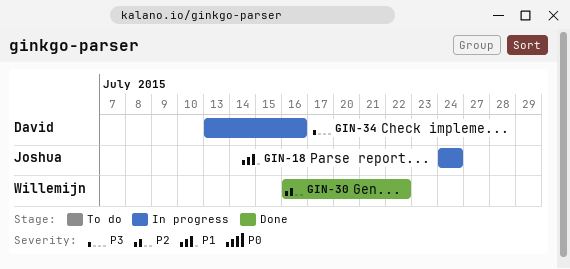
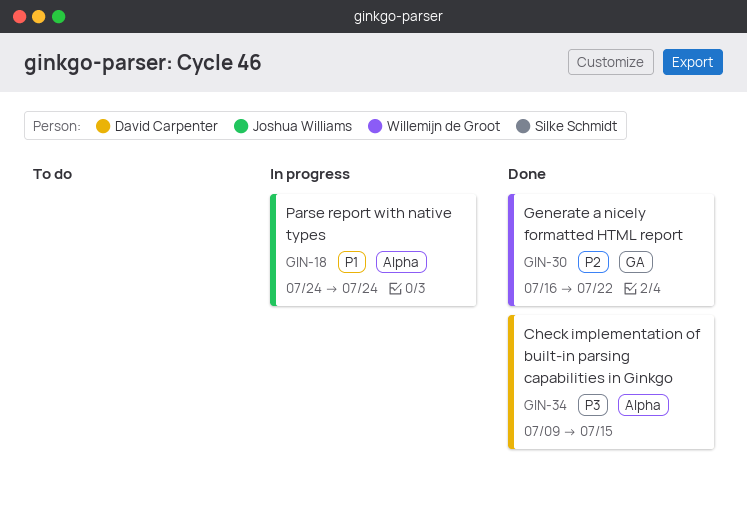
GIN-34, status: In progress -> Done
GIN-34, start: Jul 13 -> Jul 9
GIN-34, due: Jul 16 -> Jul 15

